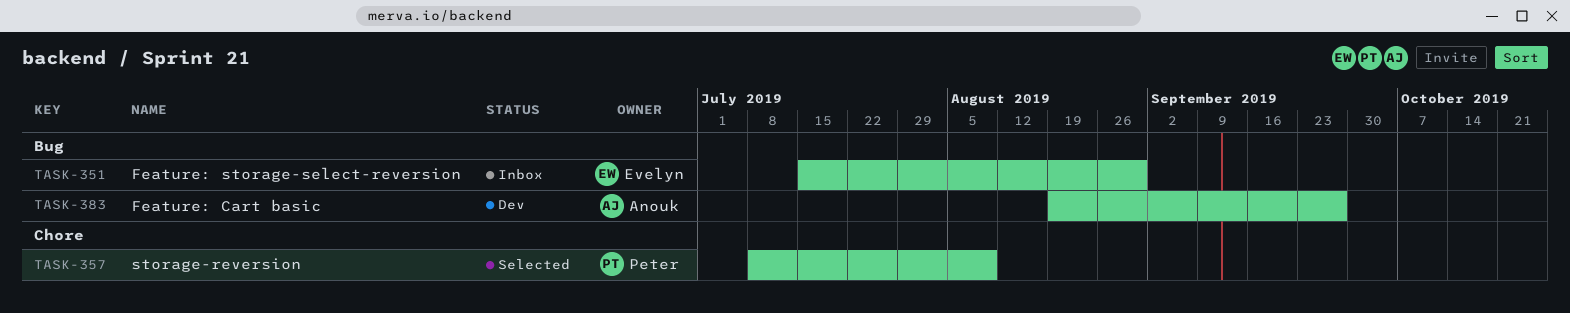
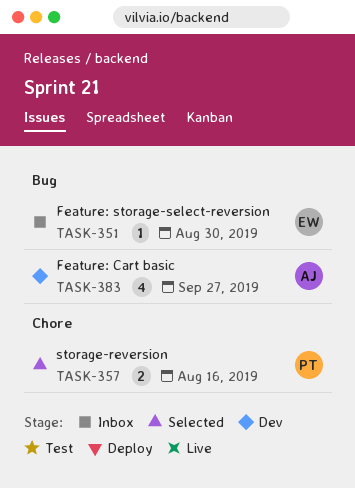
TASK-357, due: Aug 9 -> Aug 16

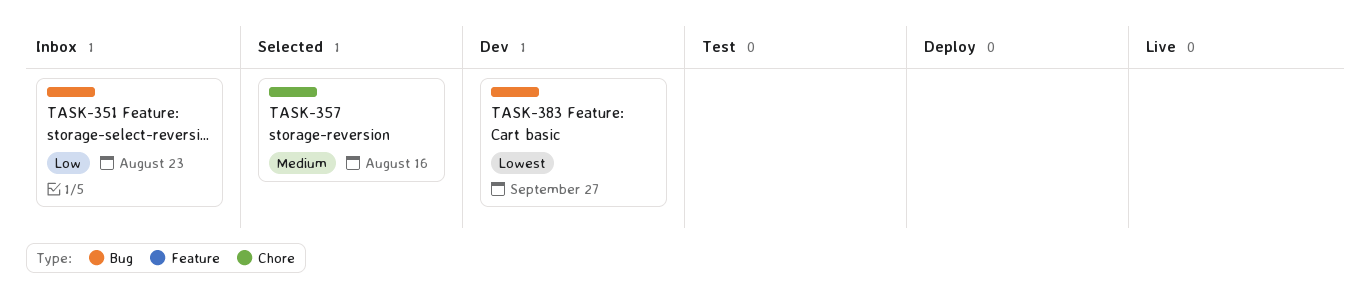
TASK-351, due: Aug 30 -> Aug 23

